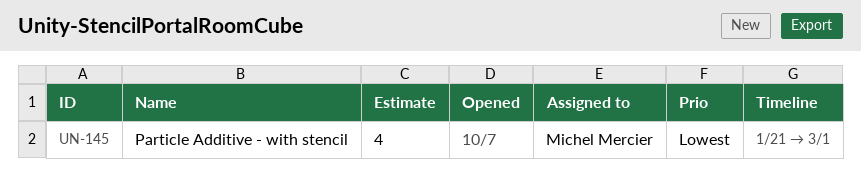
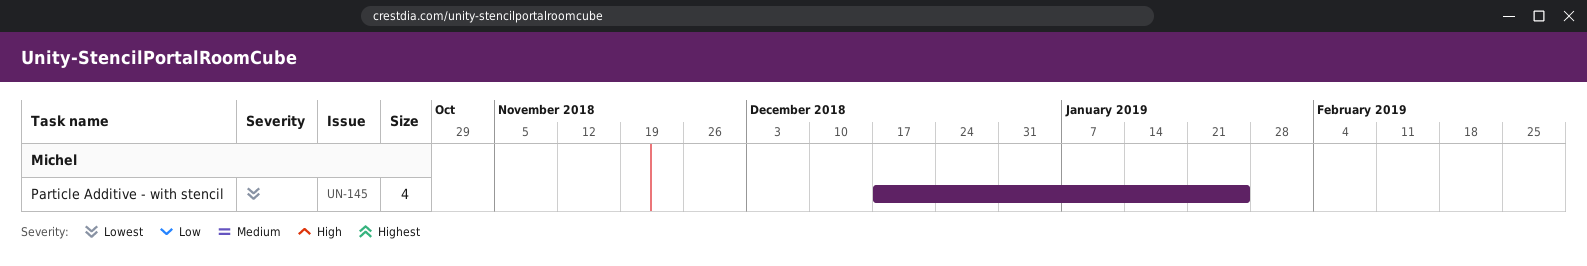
UN-145, start: Jan 21 -> Dec 17
UN-145, due: Mar 1 -> Jan 25

